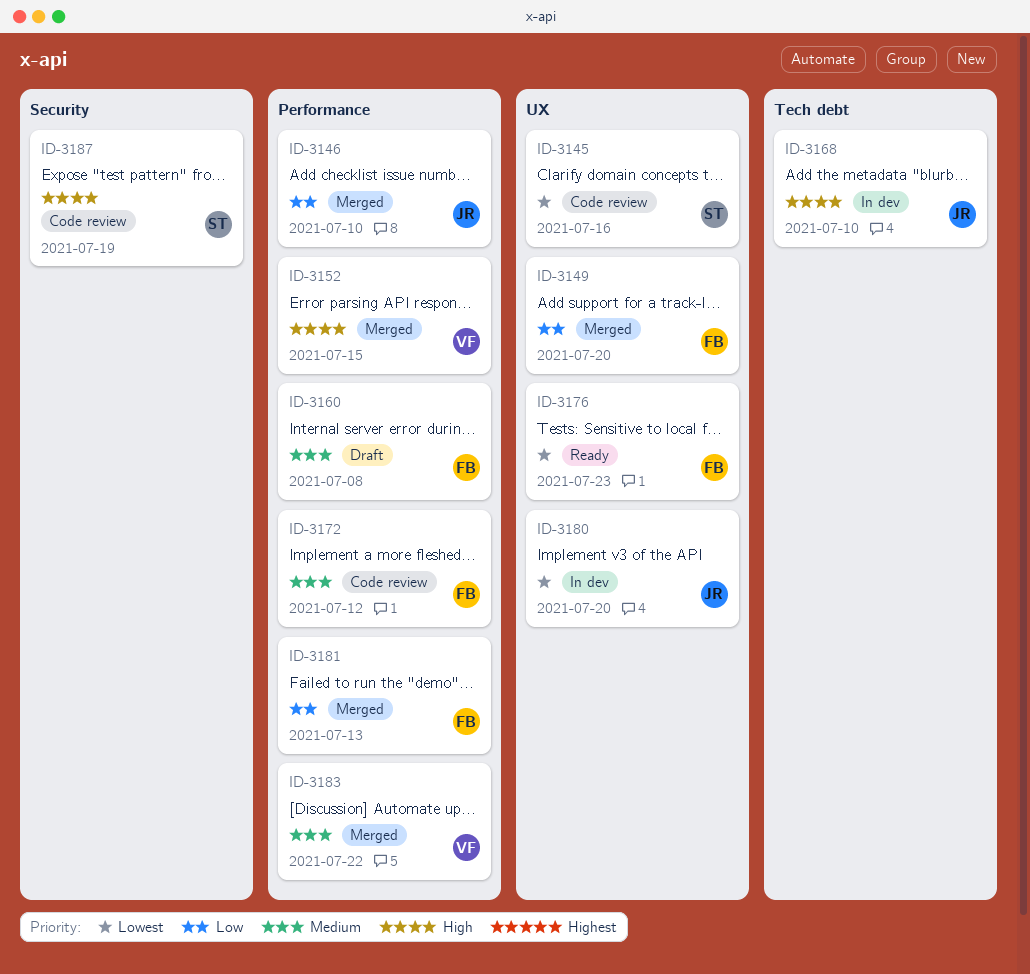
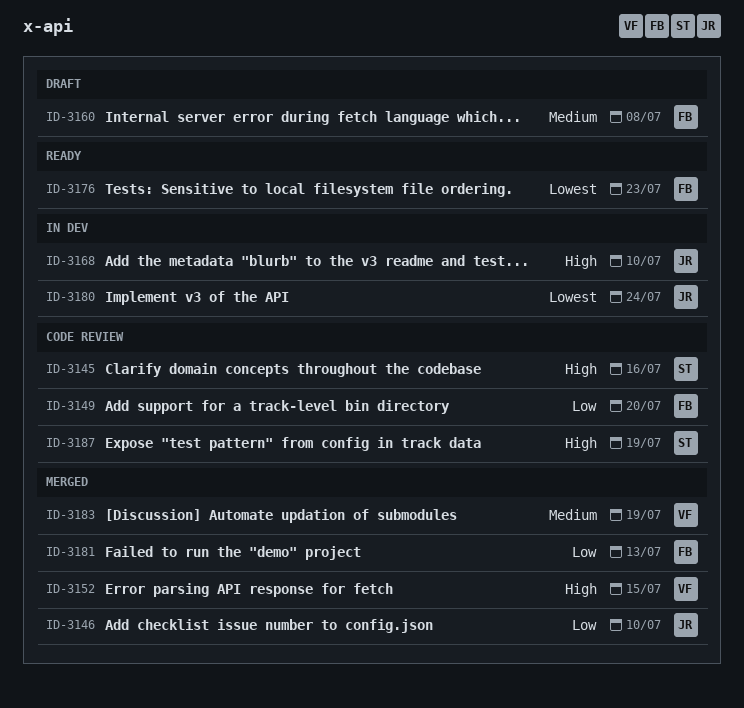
ID-3145, priority: Lowest -> High
ID-3149, status: Merged -> Code review
ID-3172: present -> none
ID-3180, due: Jul 20 -> Jul 24
ID-3183, due: Jul 22 -> Jul 19

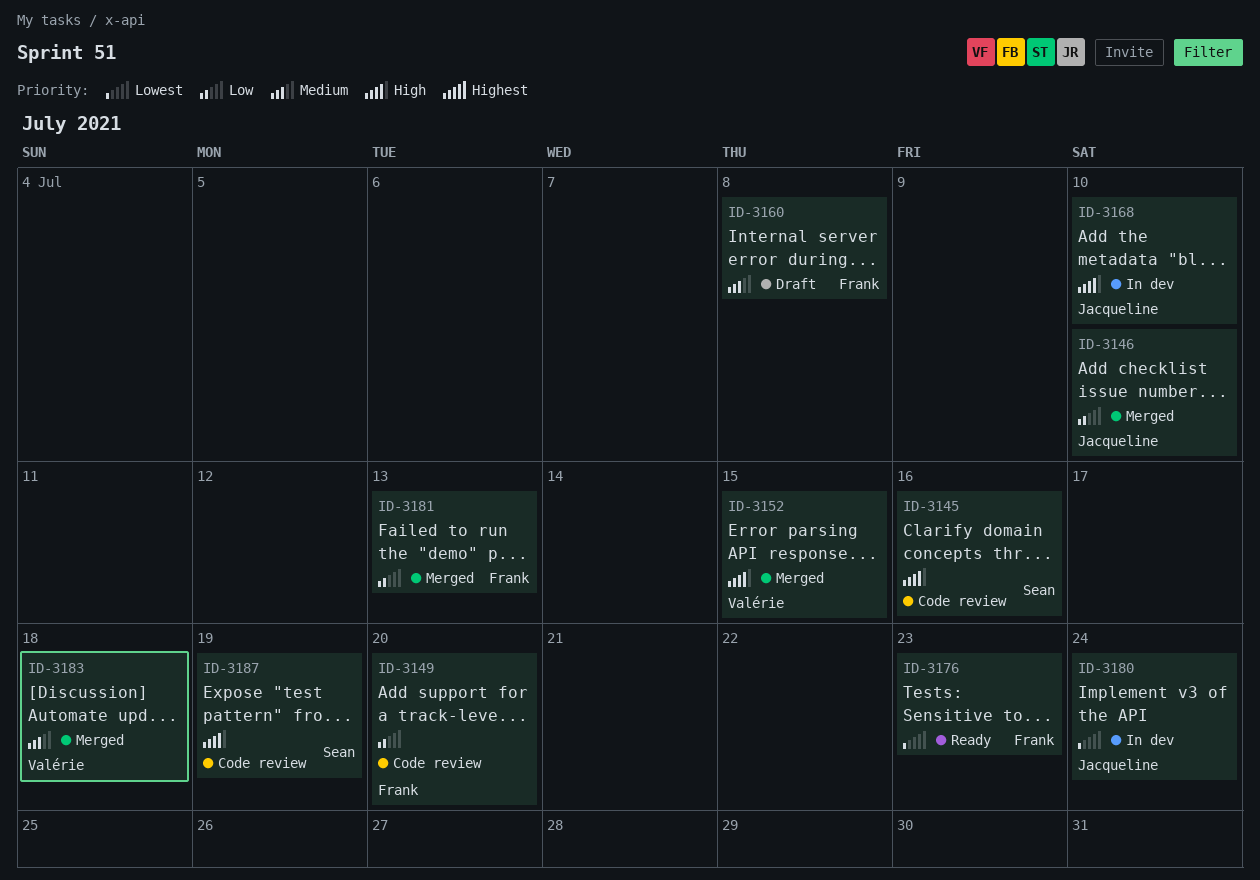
ID-3183, due: Jul 19 -> Jul 18

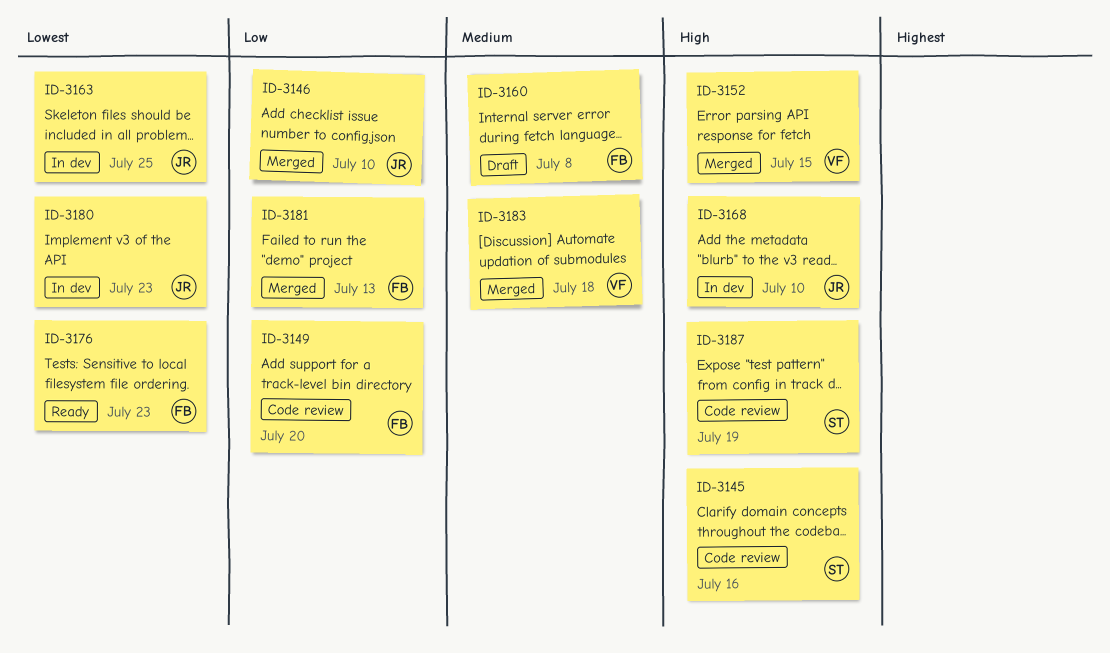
ID-3163: none -> present
ID-3180, due: Jul 24 -> Jul 23

